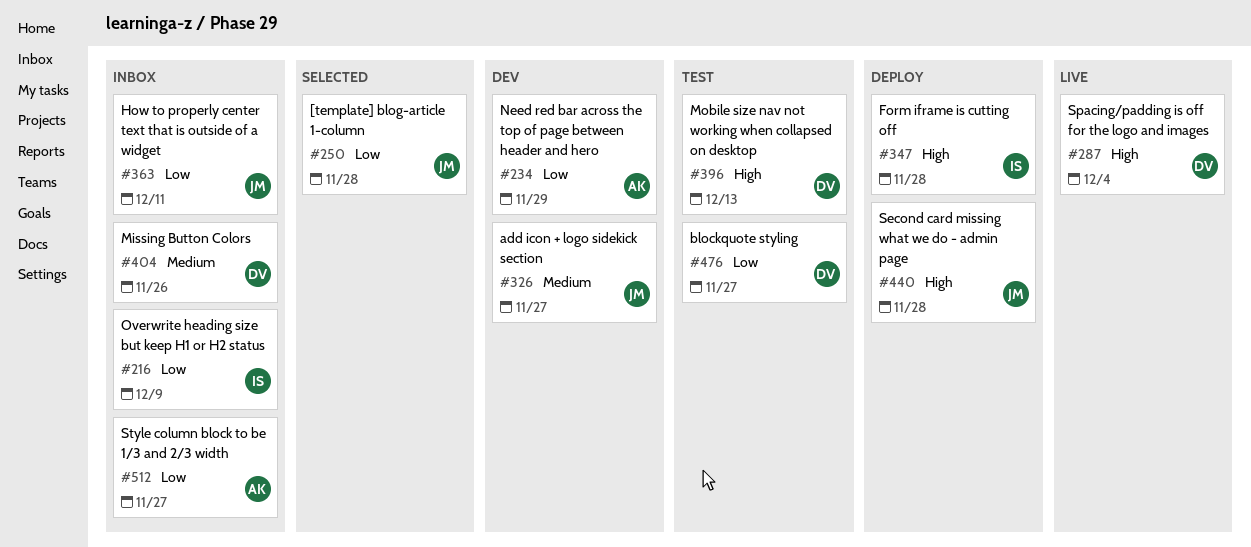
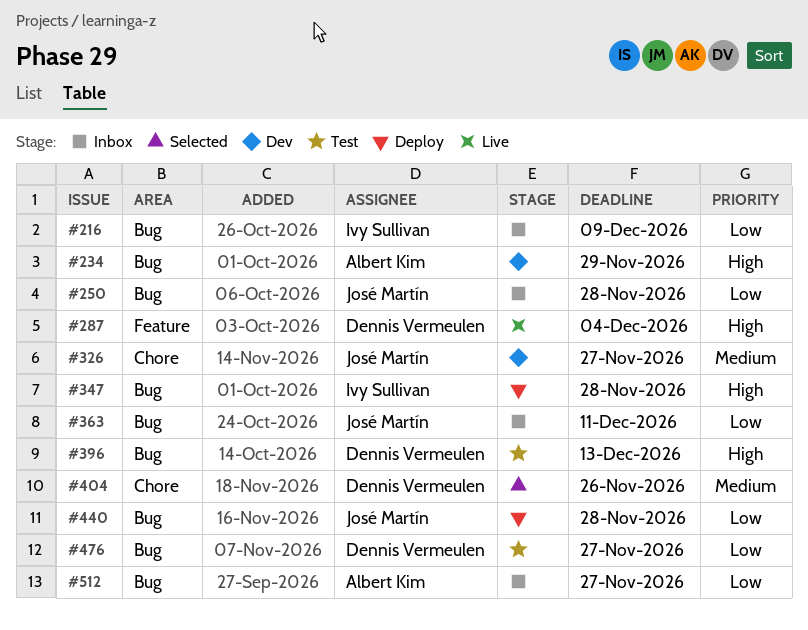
#234, priority: Low -> High
#250, status: Selected -> Inbox
#404, status: Inbox -> Selected
#440, priority: High -> Low

